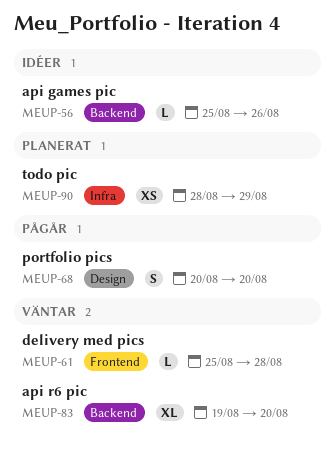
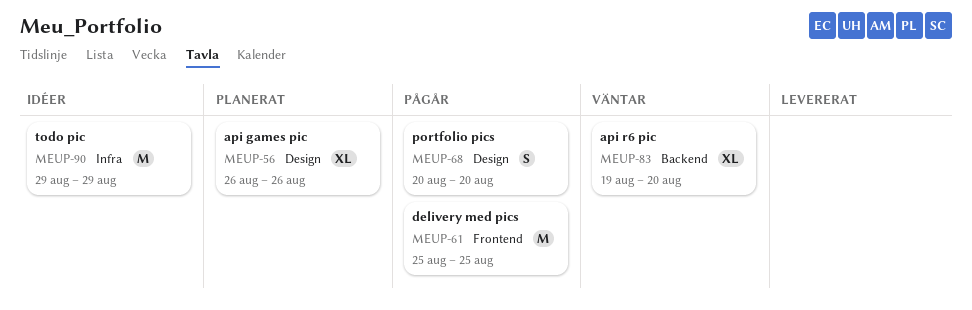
MEUP-56, status: Idéer -> Planerat
MEUP-56, label: Backend -> Design
MEUP-56, estimate: L -> XL
MEUP-56, start: Aug 25 -> Aug 26
MEUP-61, status: Väntar -> Pågår
MEUP-61, estimate: L -> M
MEUP-61, due: Aug 28 -> Aug 25
MEUP-90, status: Planerat -> Idéer
MEUP-90, estimate: XS -> M
MEUP-90, start: Aug 28 -> Aug 29

